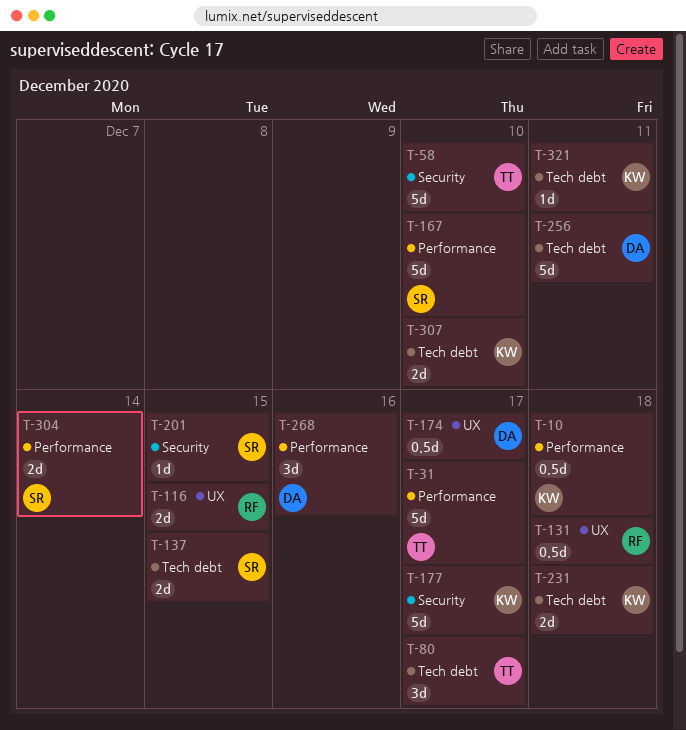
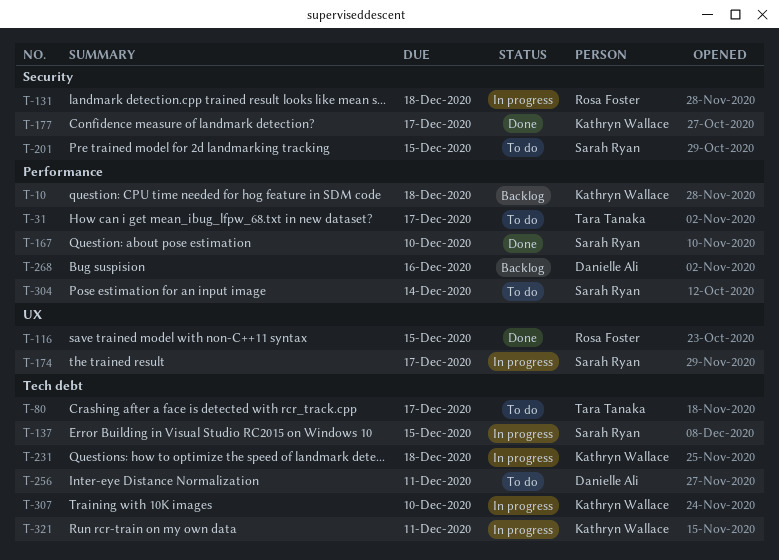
T-58: present -> none
T-131, label: UX -> Security
T-174, owner: Danielle Ali -> Sarah Ryan

